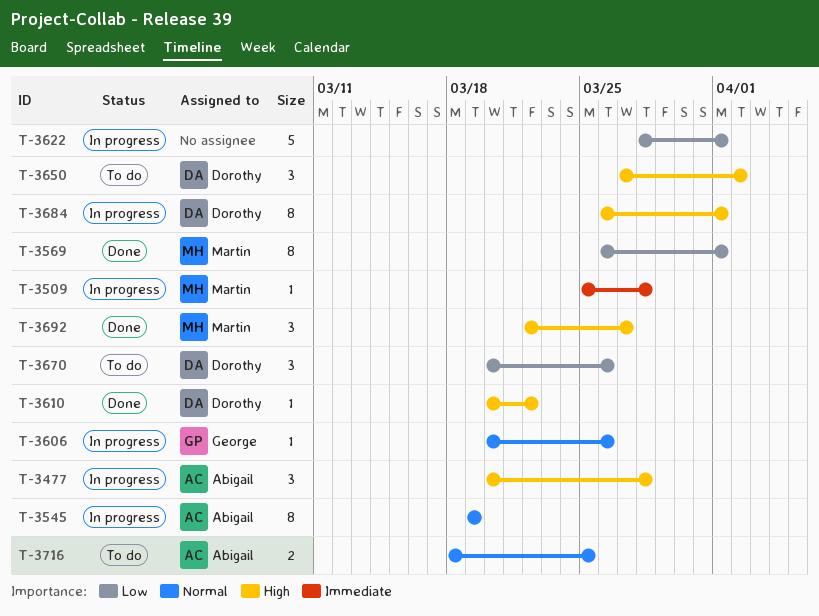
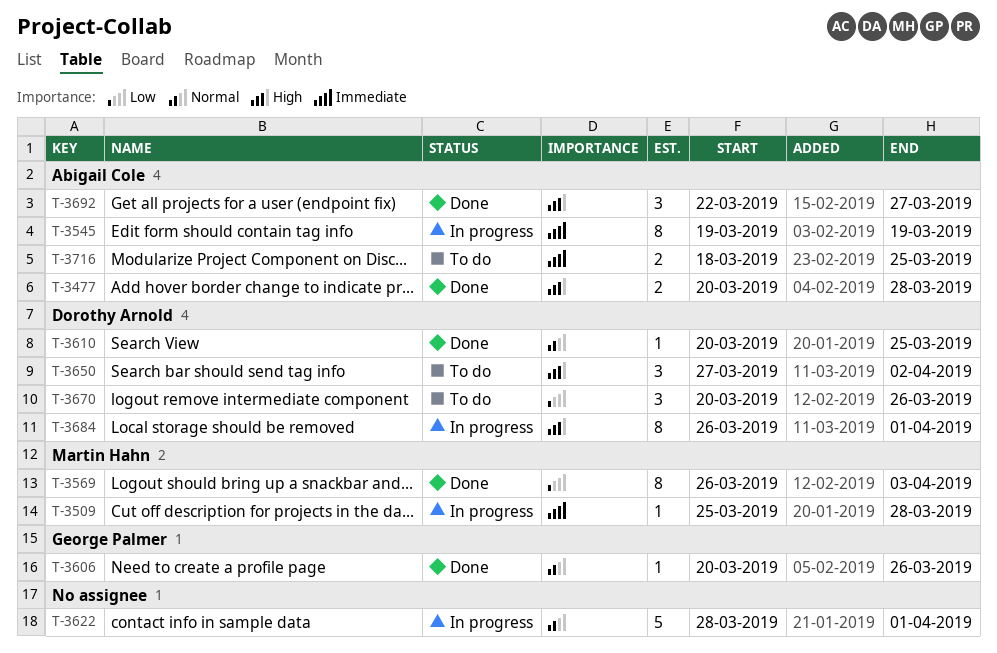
T-3477, status: In progress -> Done
T-3477, estimate: 3 -> 2
T-3545, priority: Normal -> Immediate
T-3569, due: Apr 1 -> Apr 3
T-3606, status: In progress -> Done
T-3610, priority: High -> Normal
T-3610, due: Mar 22 -> Mar 25
T-3622, priority: Low -> Normal
T-3692, owner: Martin Hahn -> Abigail Cole
T-3716, priority: Normal -> Immediate

